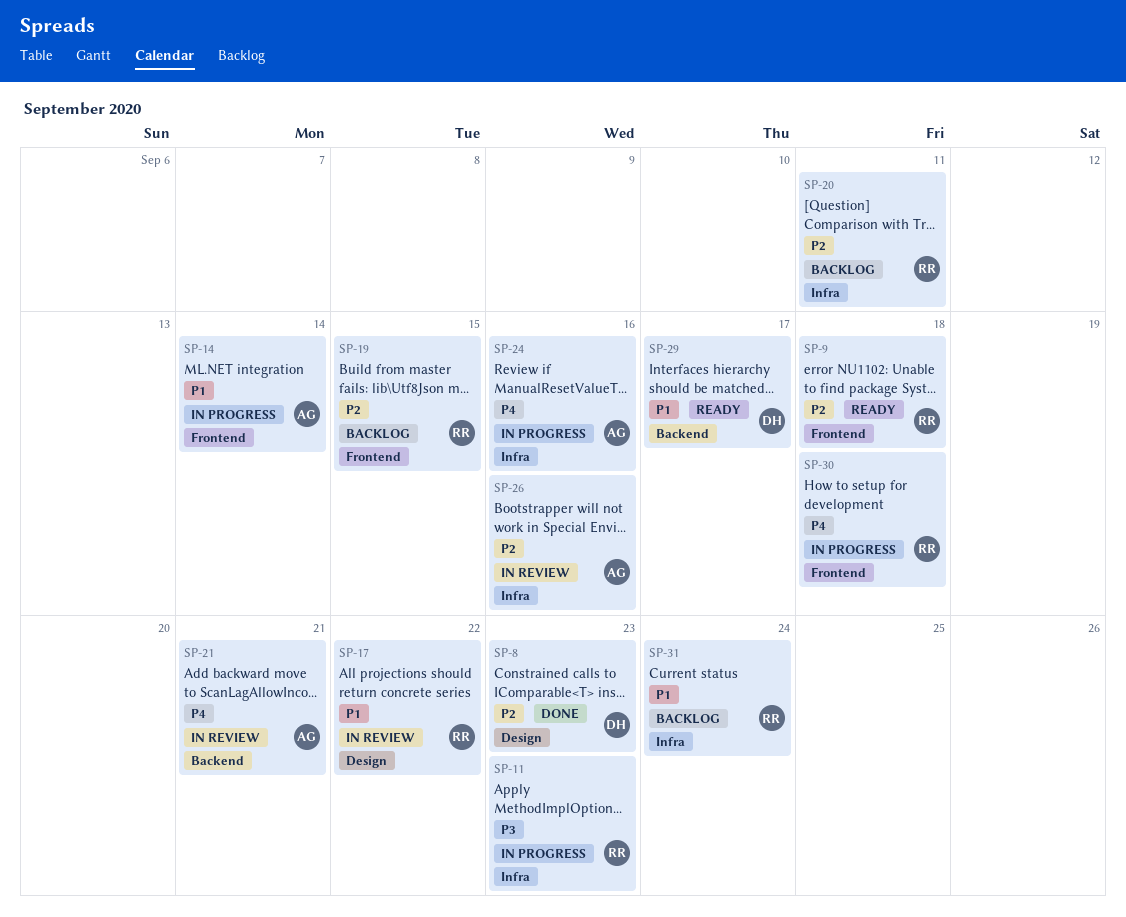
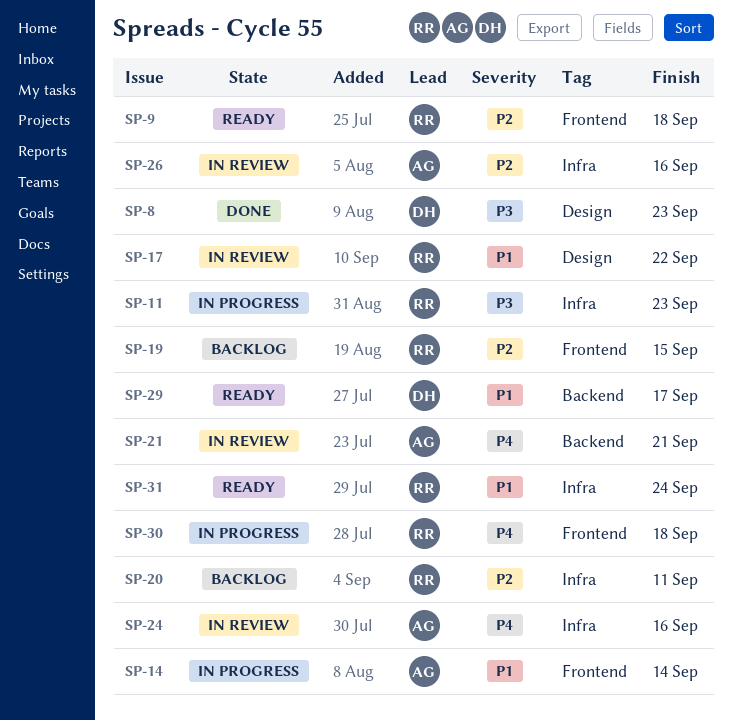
SP-8, priority: P2 -> P3
SP-24, status: In progress -> In review
SP-31, status: Backlog -> Ready

